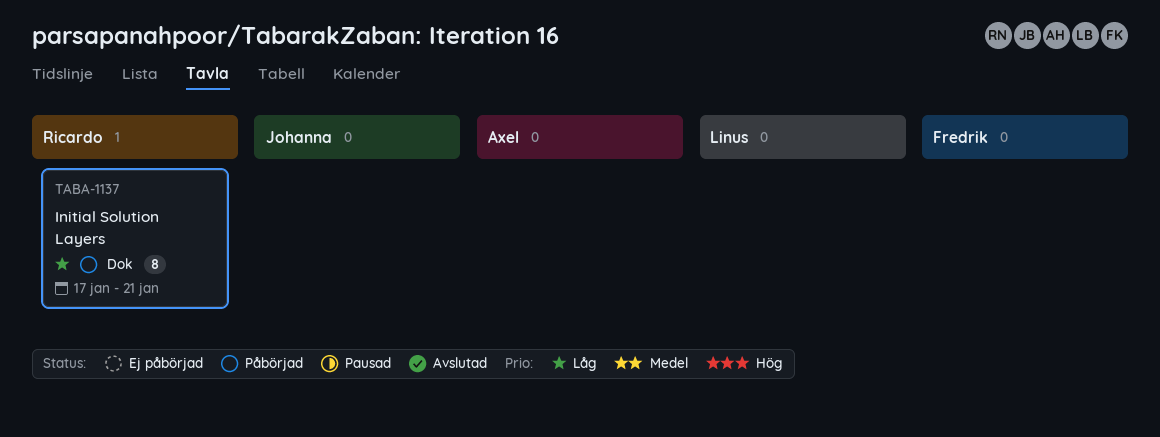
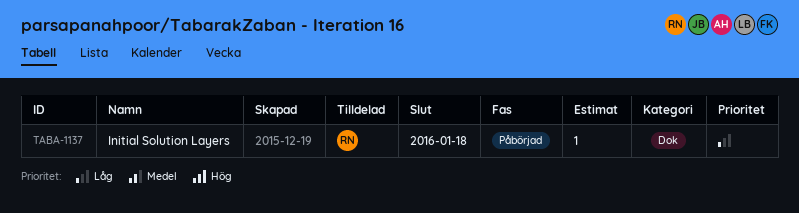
TABA-1137, estimate: 8 -> 1
TABA-1137, due: Jan 21 -> Jan 18

